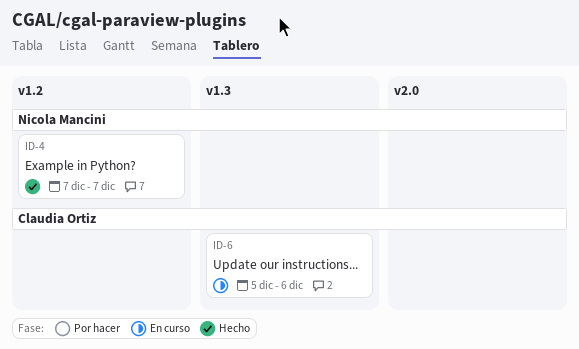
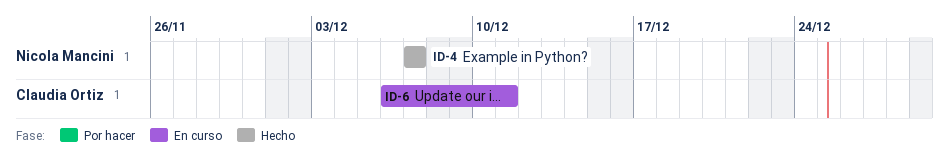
ID-6, start: Dec 5 -> Dec 6
ID-6, due: Dec 6 -> Dec 11

